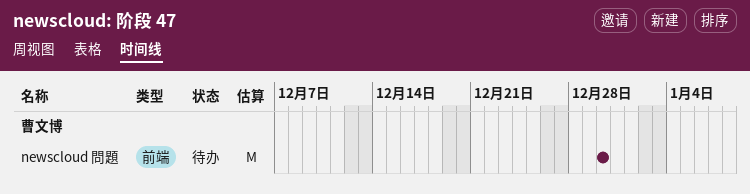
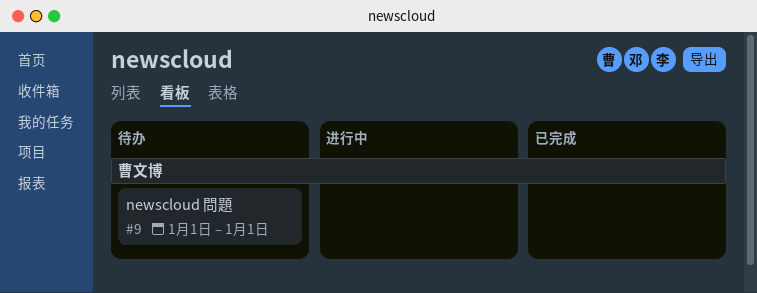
newscloud 問題, start: Dec 30 -> Jan 1
newscloud 問題, due: Dec 30 -> Jan 1

